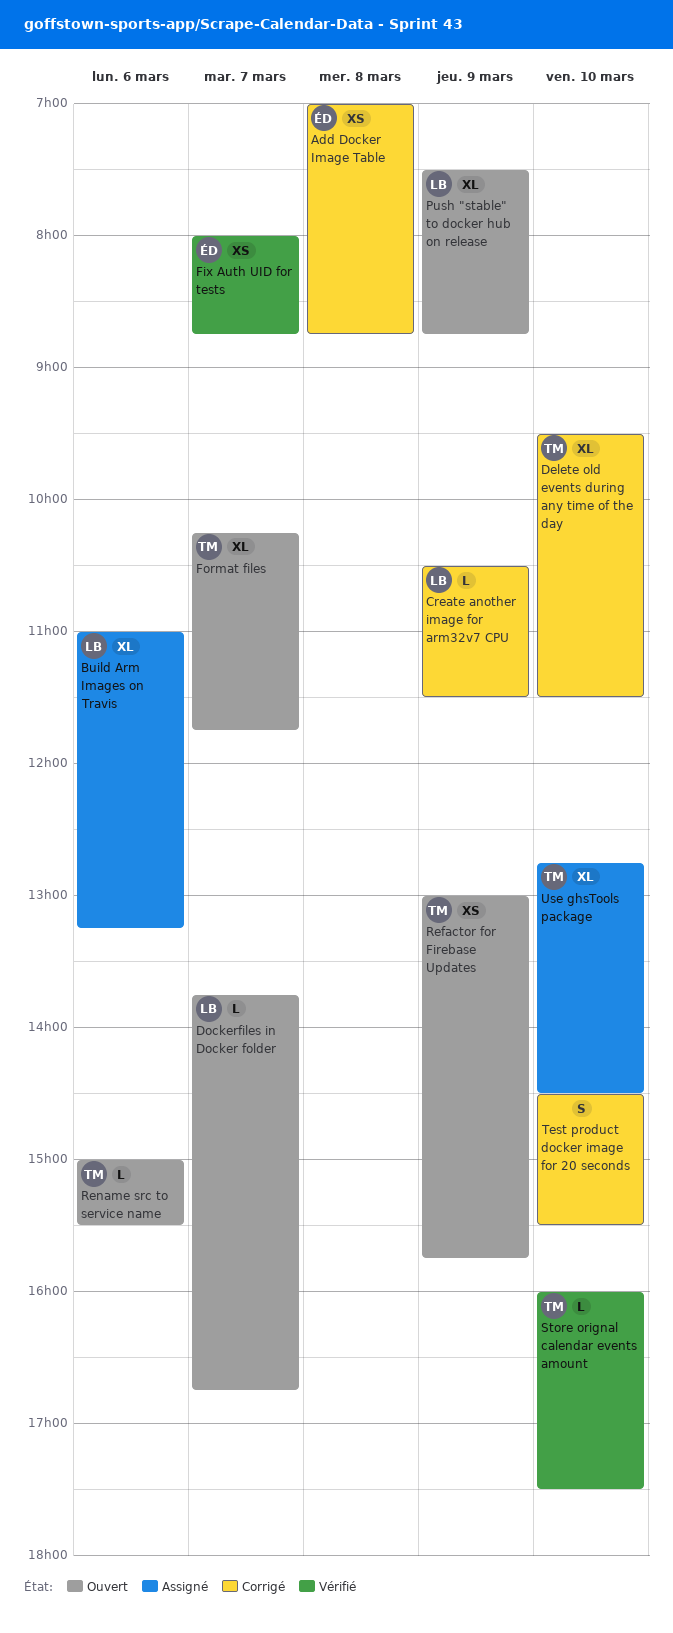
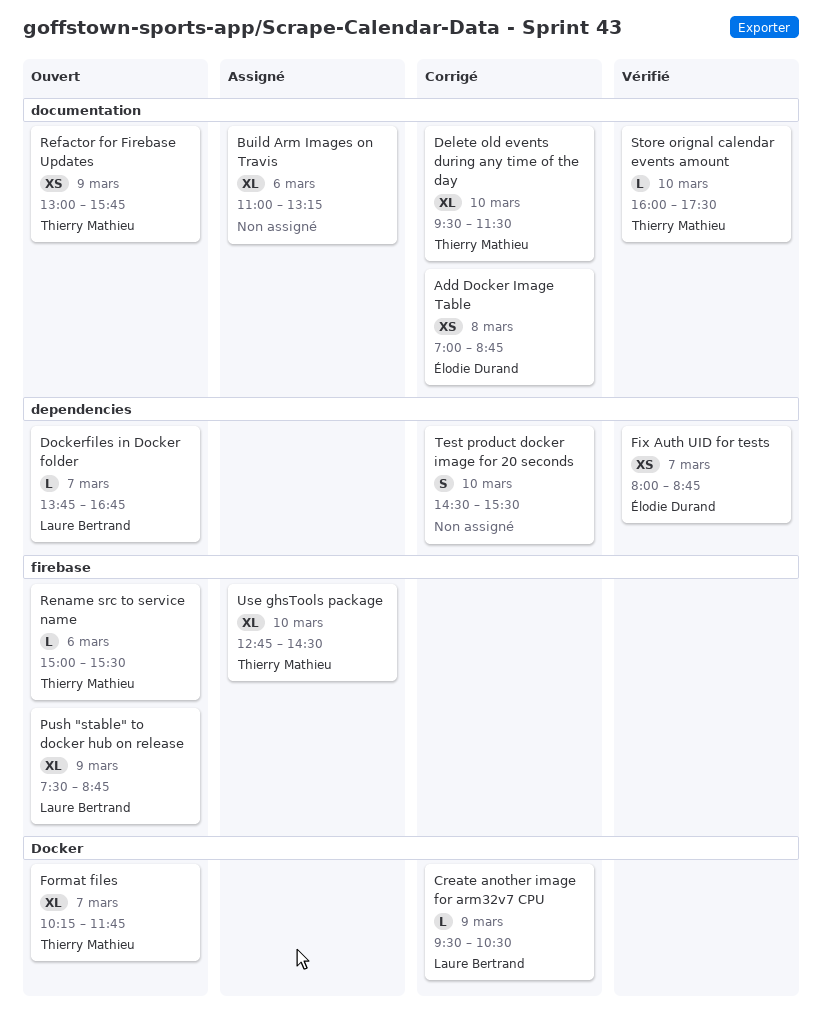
Build Arm Images on Travis, owner: Laure Bertrand -> none
Create another image for arm32v7 CPU, begins: 10:30 -> 09:30
Create another image for arm32v7 CPU, ends: 11:30 -> 10:30

